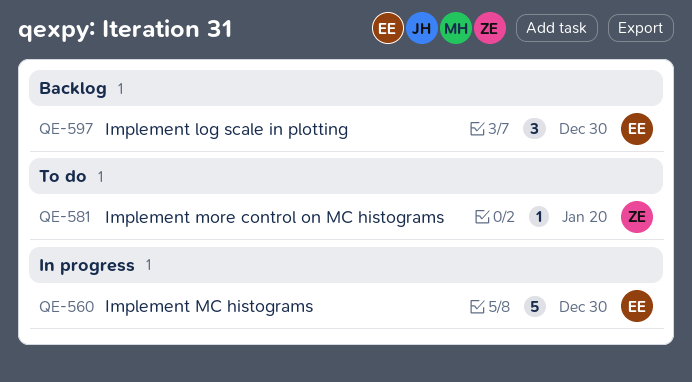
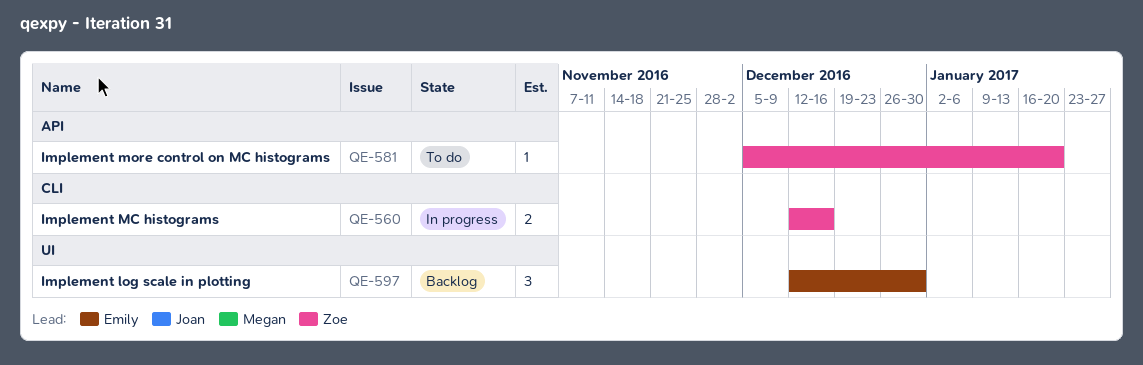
QE-560, owner: Emily -> Zoe
QE-560, estimate: 5 -> 2
QE-560, due: Dec 30 -> Dec 16

